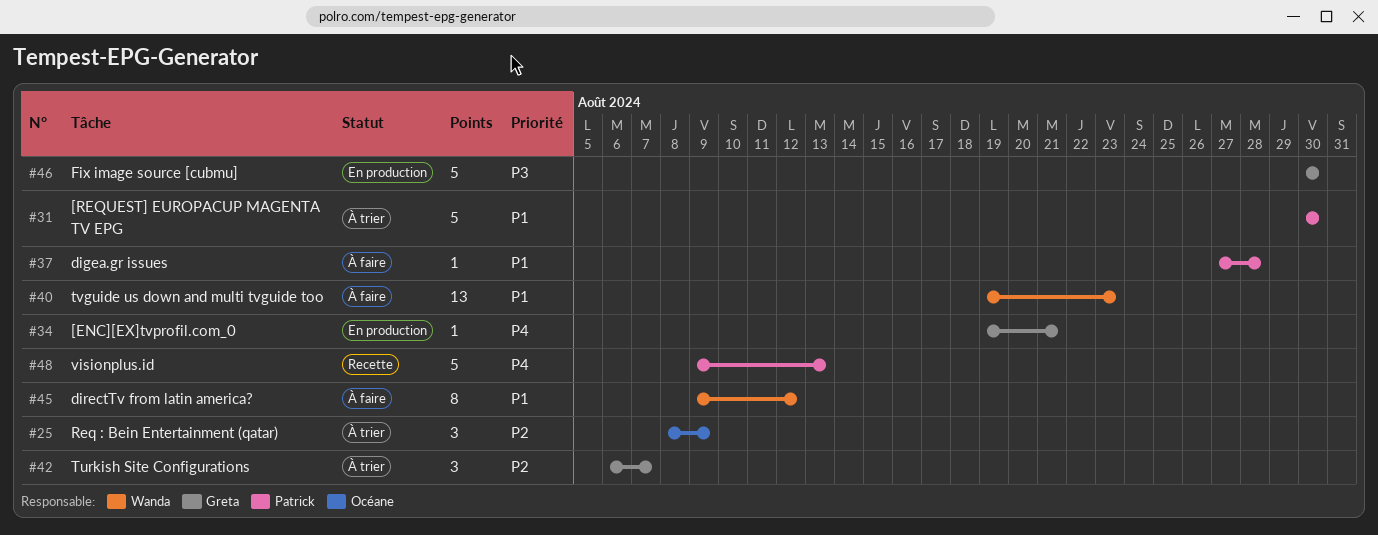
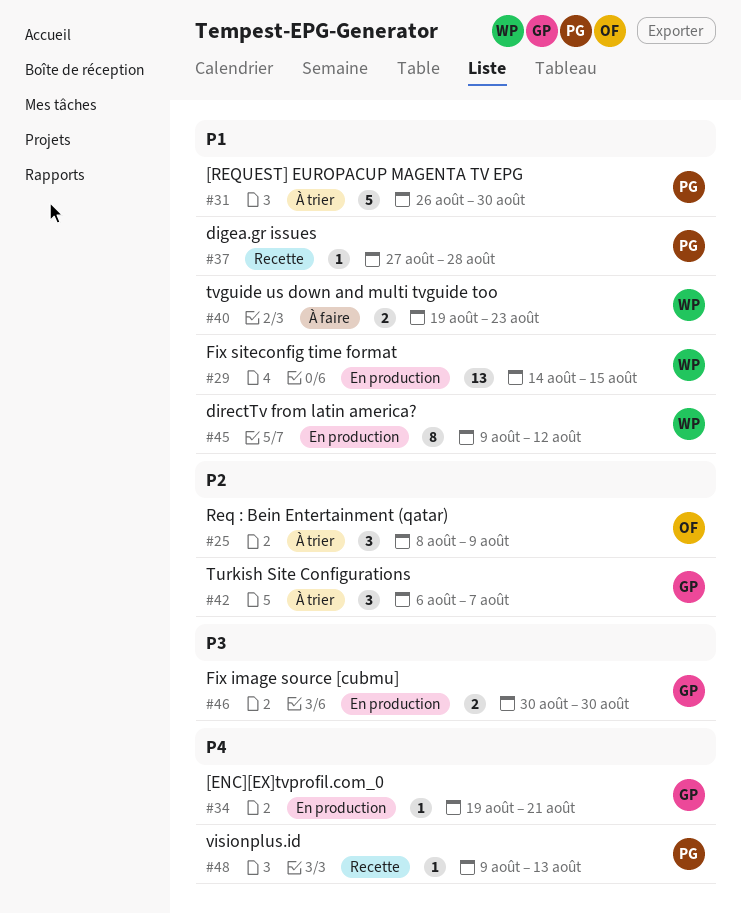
#29: none -> present
#31, start: Aug 30 -> Aug 26
#37, status: À faire -> Recette
#40, estimate: 13 -> 2
#45, status: À faire -> En production
#46, estimate: 5 -> 2
#48, estimate: 5 -> 1

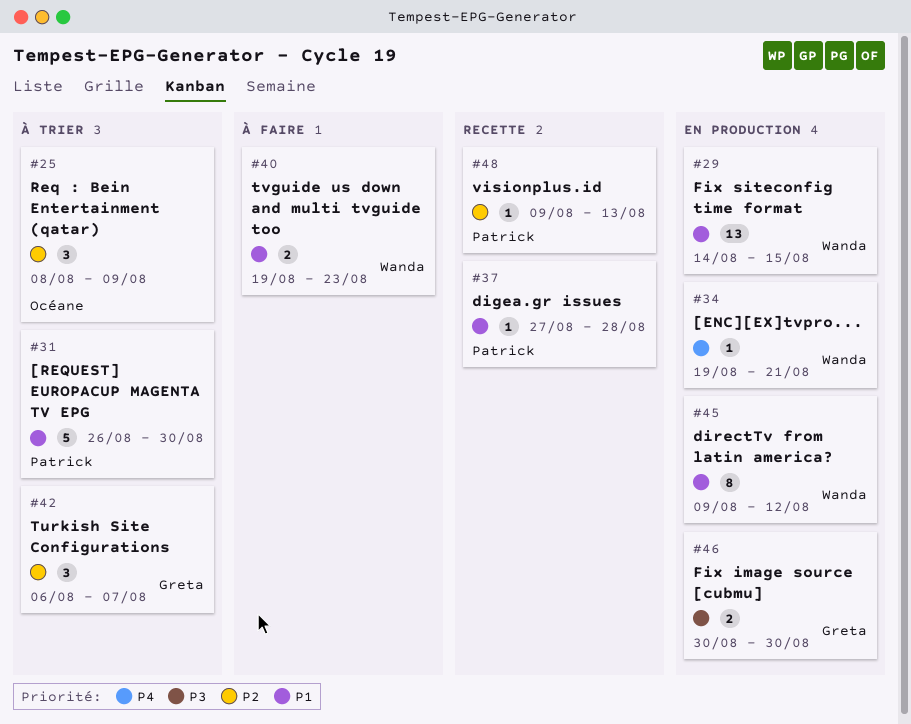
#34, owner: Greta -> Wanda
#48, priority: P4 -> P2

